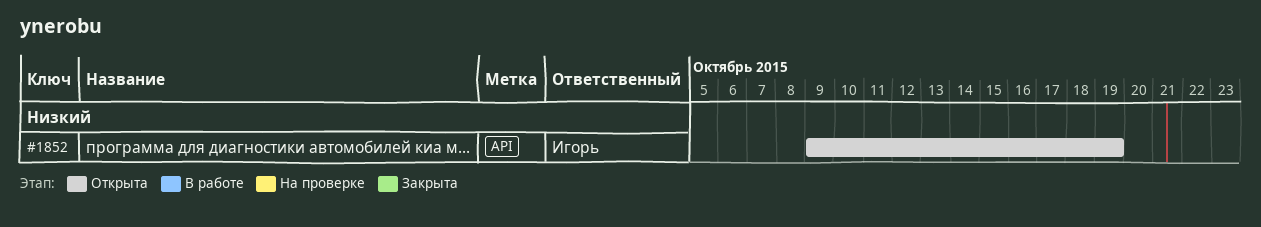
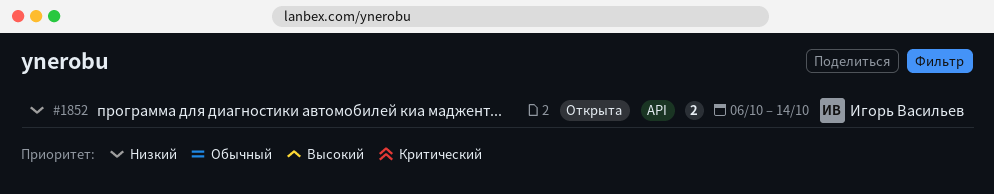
#1852, start: Oct 9 -> Oct 6
#1852, due: Oct 19 -> Oct 14

